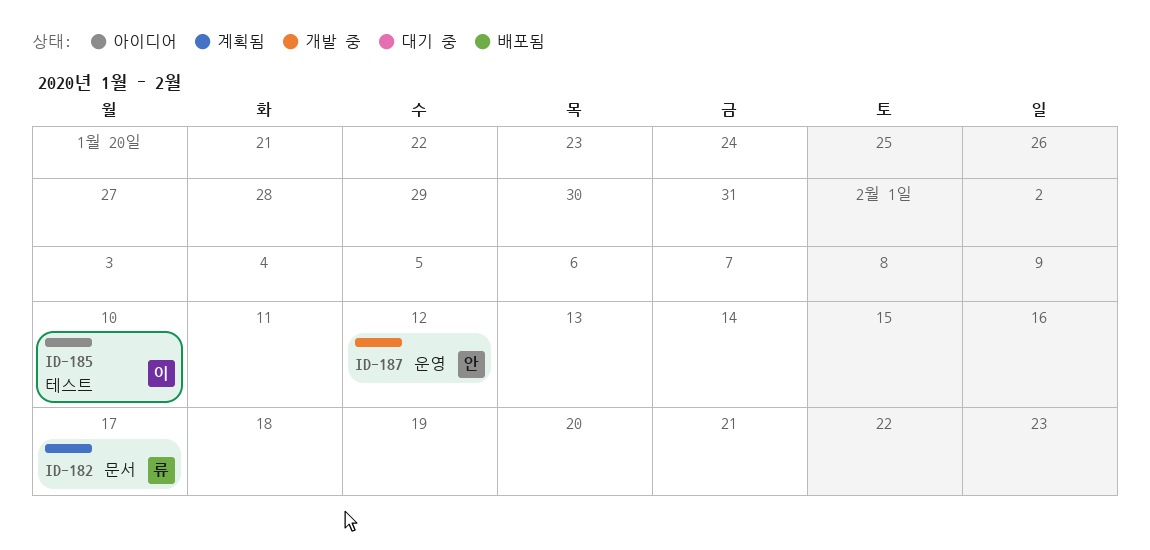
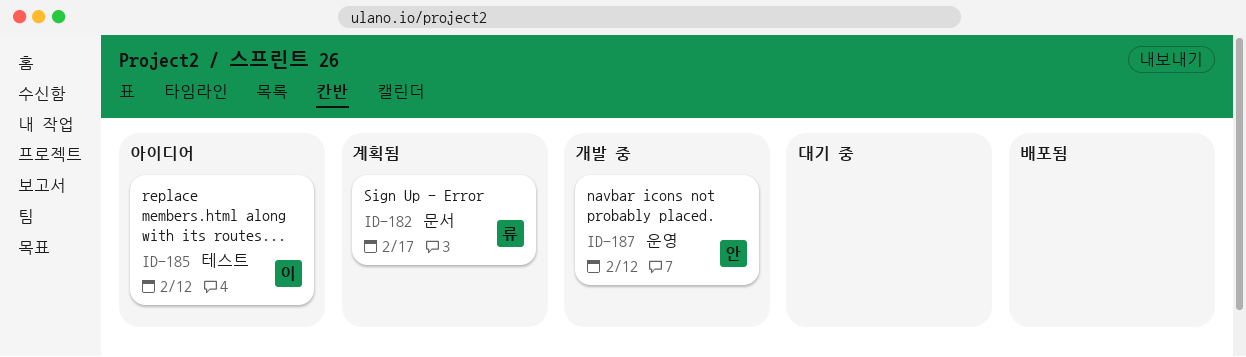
ID-185, due: Feb 10 -> Feb 12

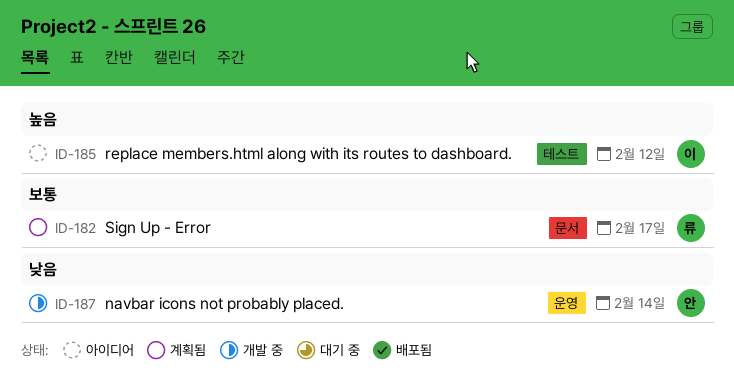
ID-187, due: Feb 12 -> Feb 14

